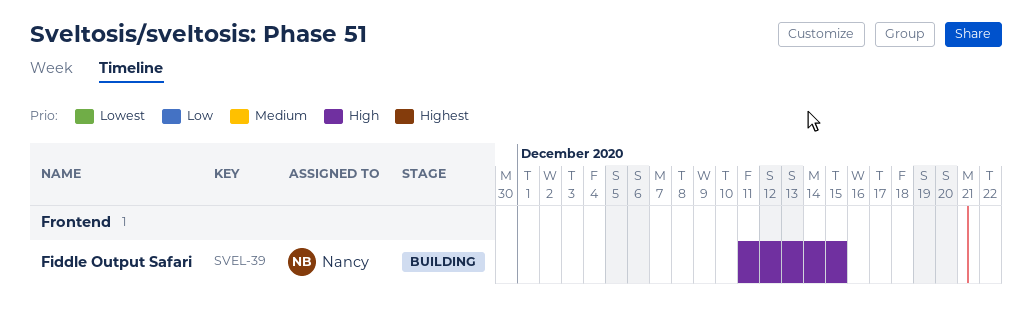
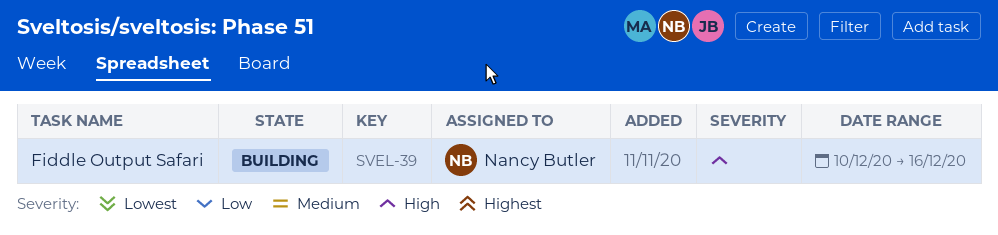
SVEL-39, start: Dec 11 -> Dec 10
SVEL-39, due: Dec 15 -> Dec 16

